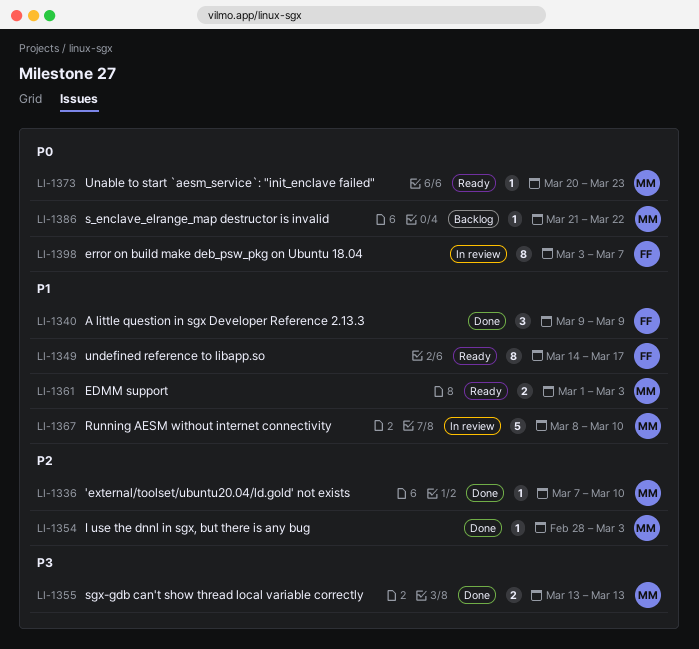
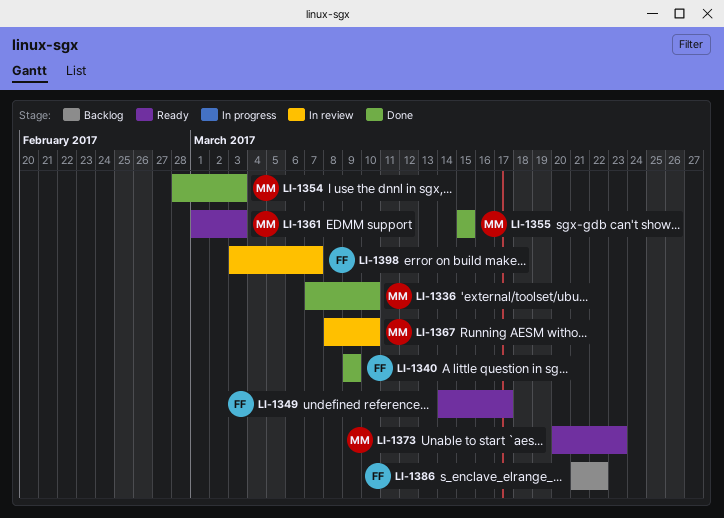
LI-1355, start: Mar 13 -> Mar 15
LI-1355, due: Mar 13 -> Mar 15
LI-1386, owner: MM -> FF

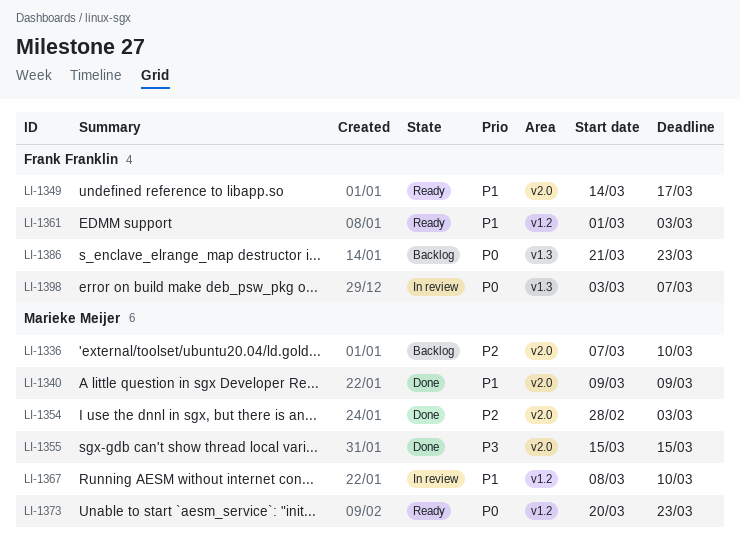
LI-1336, status: Done -> Backlog
LI-1340, owner: Frank Franklin -> Marieke Meijer
LI-1361, owner: Marieke Meijer -> Frank Franklin
LI-1386, due: Mar 22 -> Mar 23

